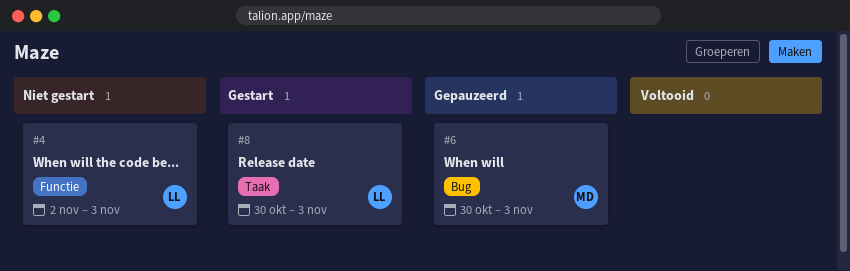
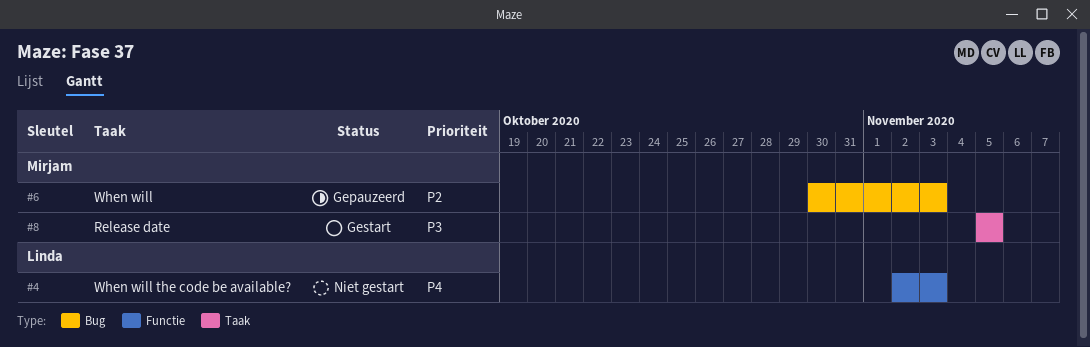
#8, owner: Linda -> Mirjam
#8, start: Oct 30 -> Nov 5
#8, due: Nov 3 -> Nov 5

